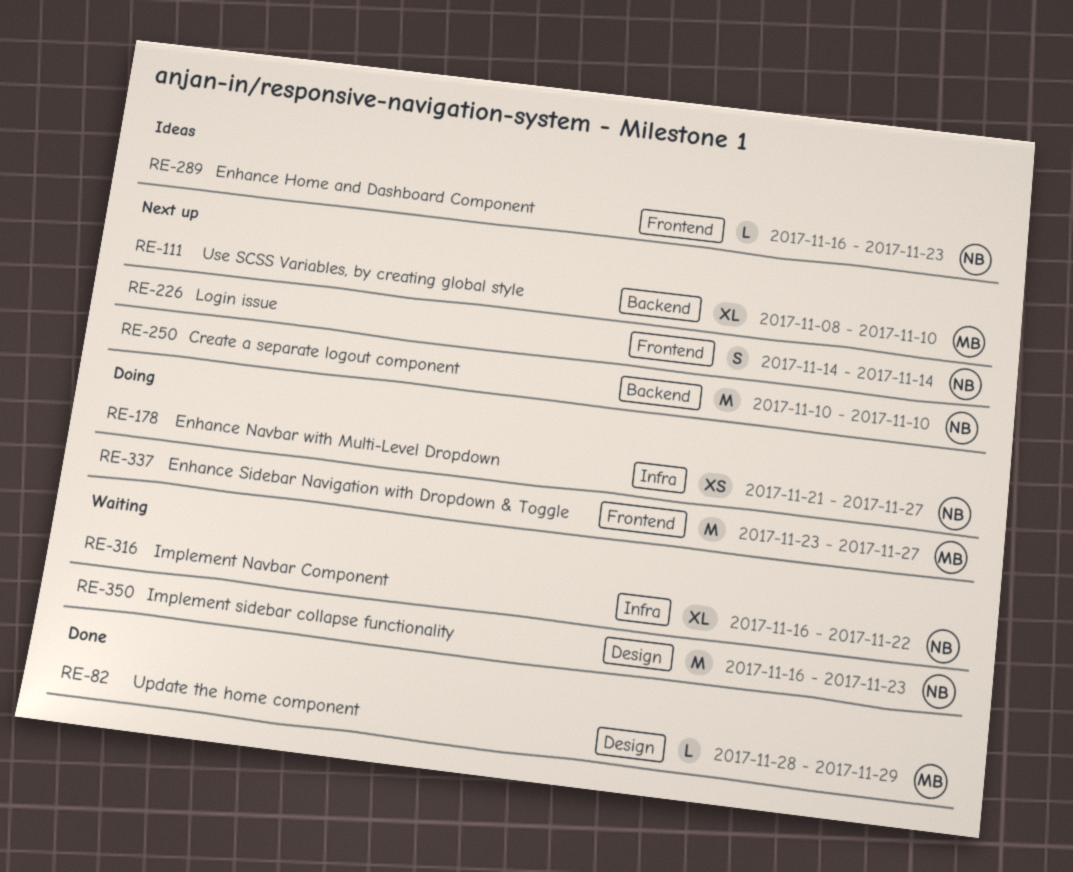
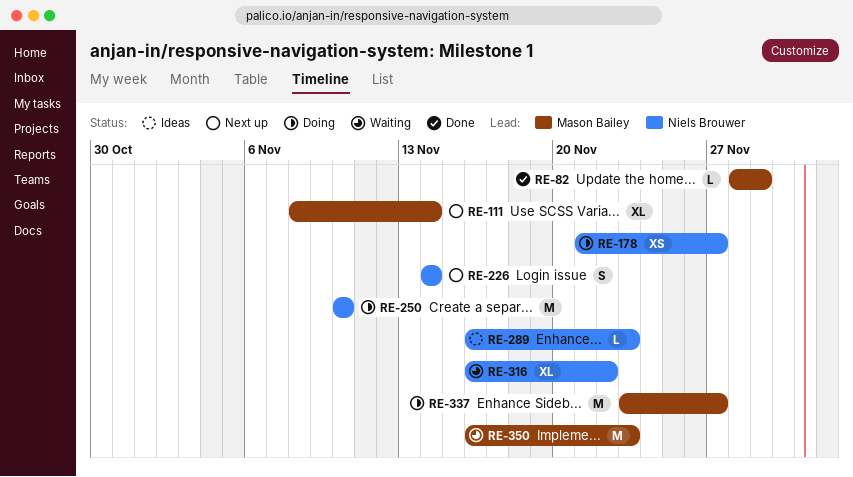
RE-111, due: Nov 10 -> Nov 14
RE-250, status: Next up -> Doing
RE-350, owner: Niels Brouwer -> Mason Bailey

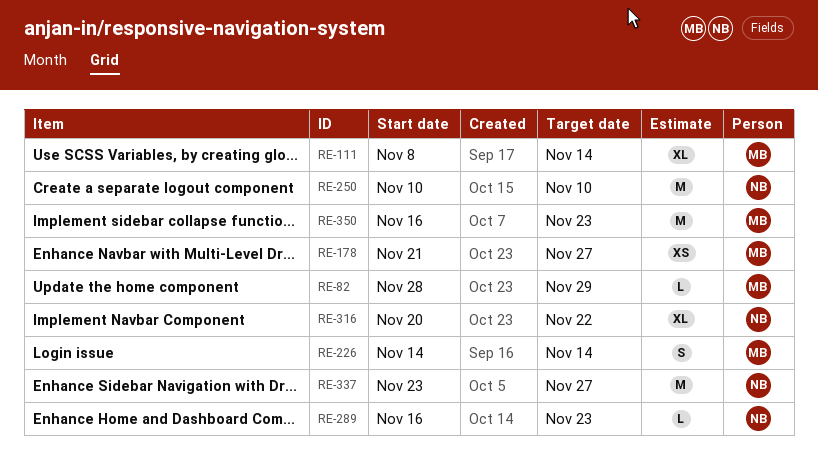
RE-178, owner: Niels Brouwer -> Mason Bailey
RE-226, owner: Niels Brouwer -> Mason Bailey
RE-316, start: Nov 16 -> Nov 20
RE-337, owner: Mason Bailey -> Niels Brouwer

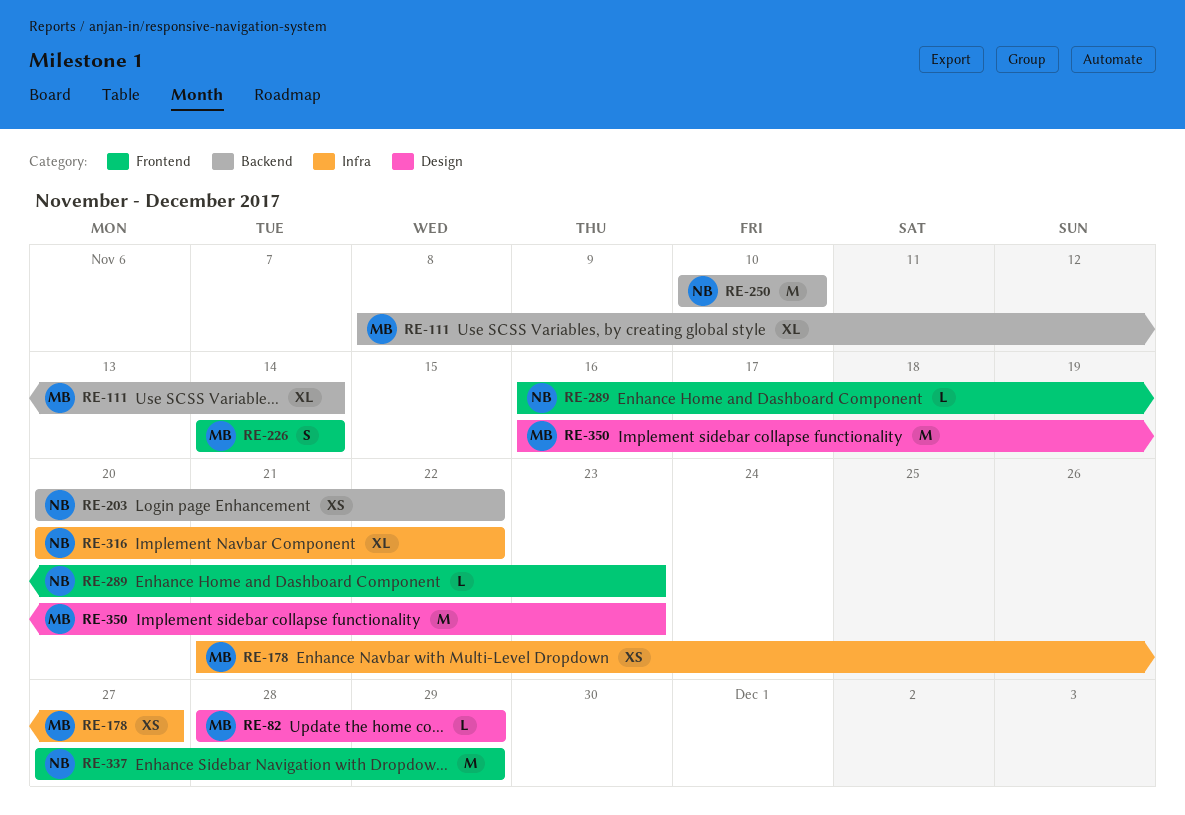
RE-203: none -> present
RE-337, start: Nov 23 -> Nov 27
RE-337, due: Nov 27 -> Nov 29

